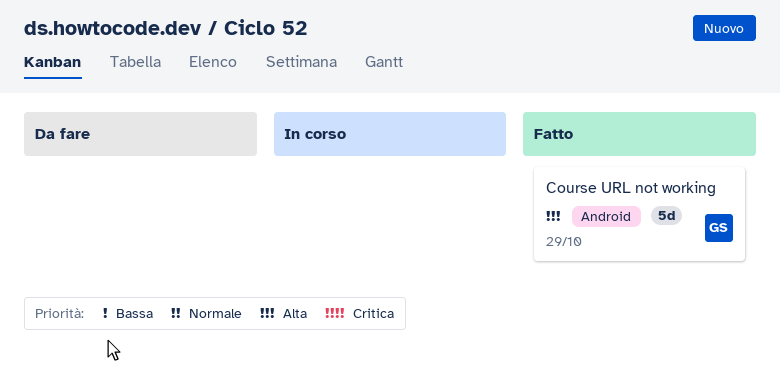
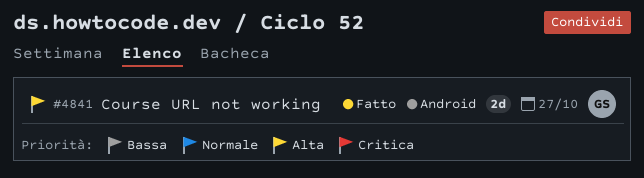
Course URL not working, estimate: 5d -> 2d
Course URL not working, due: Oct 29 -> Oct 27

